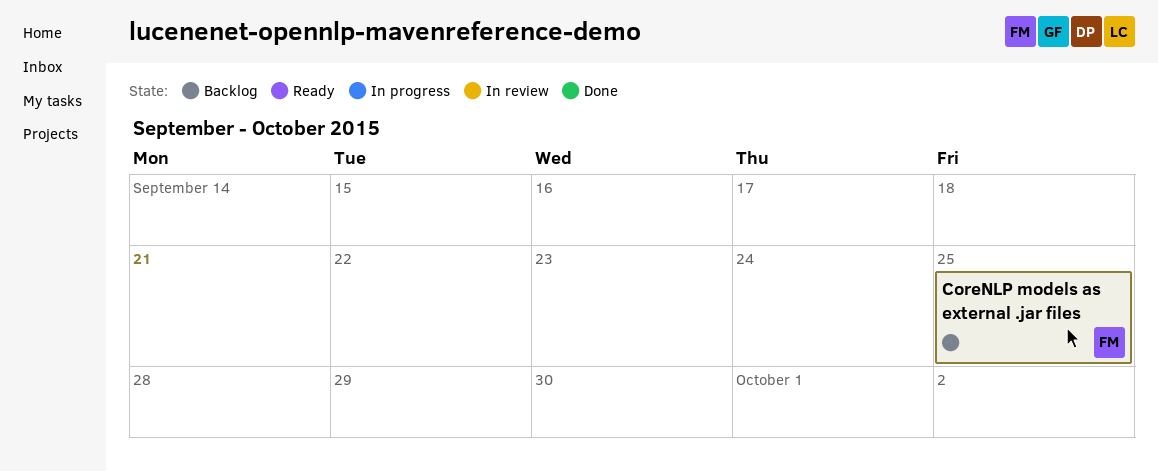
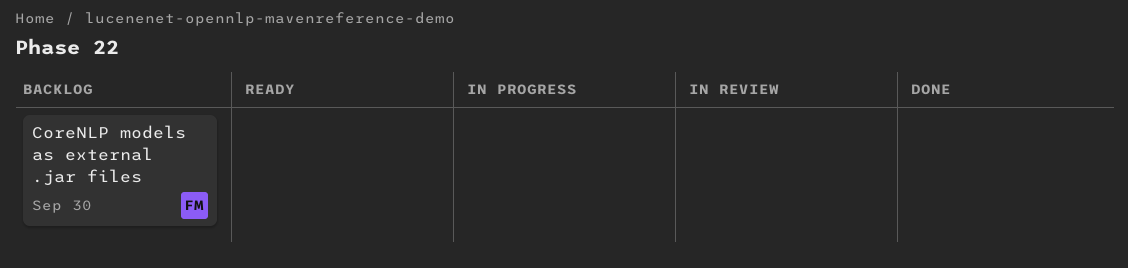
CoreNLP models as external .jar files, due: Sep 25 -> Sep 30

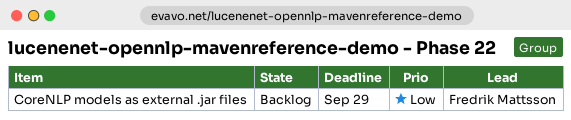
CoreNLP models as external .jar files, due: Sep 30 -> Sep 29

